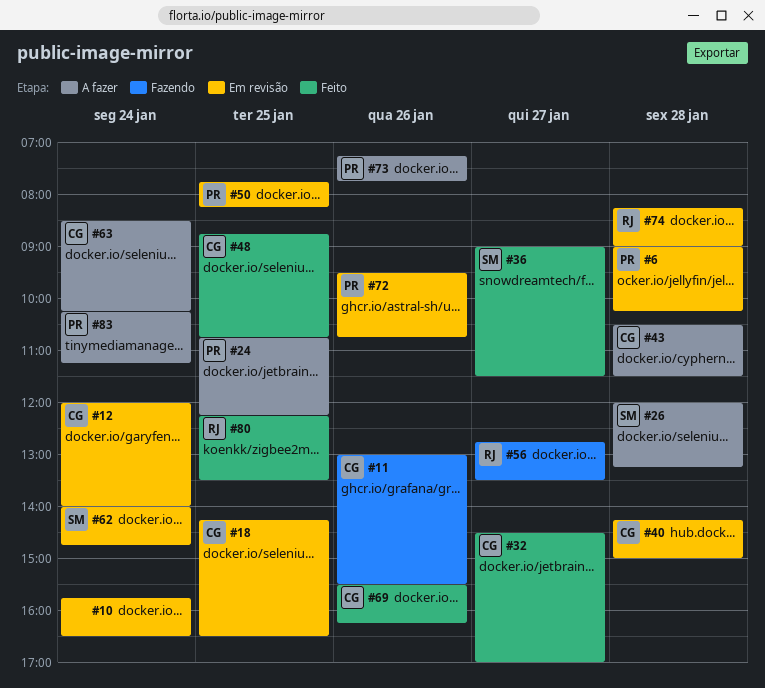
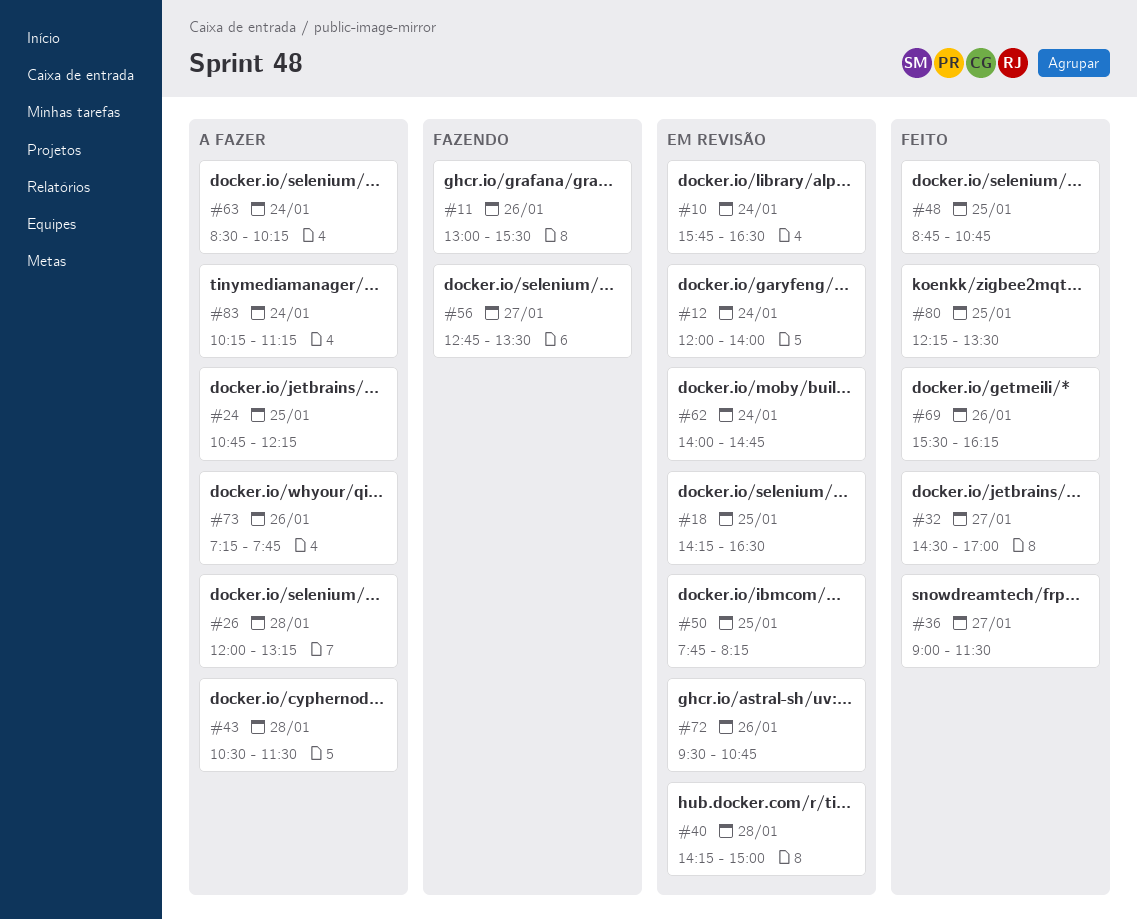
#6: present -> none
#74: present -> none

